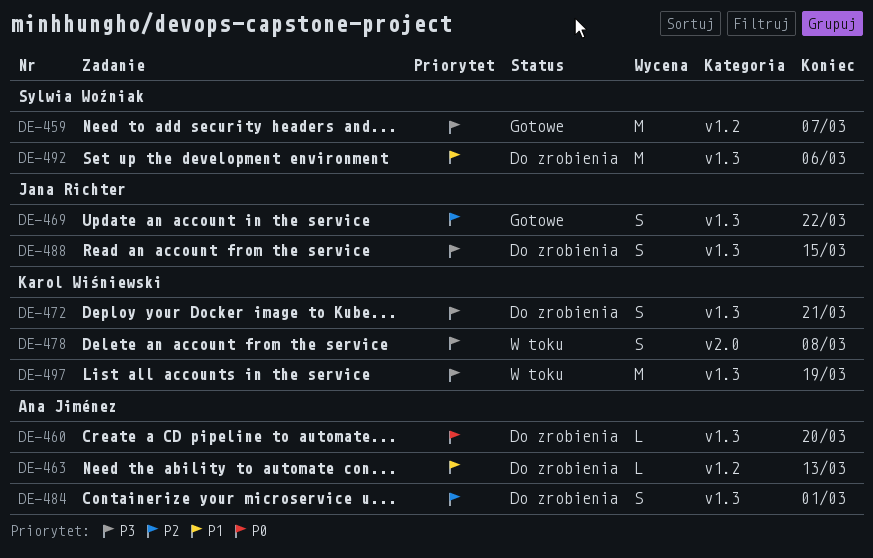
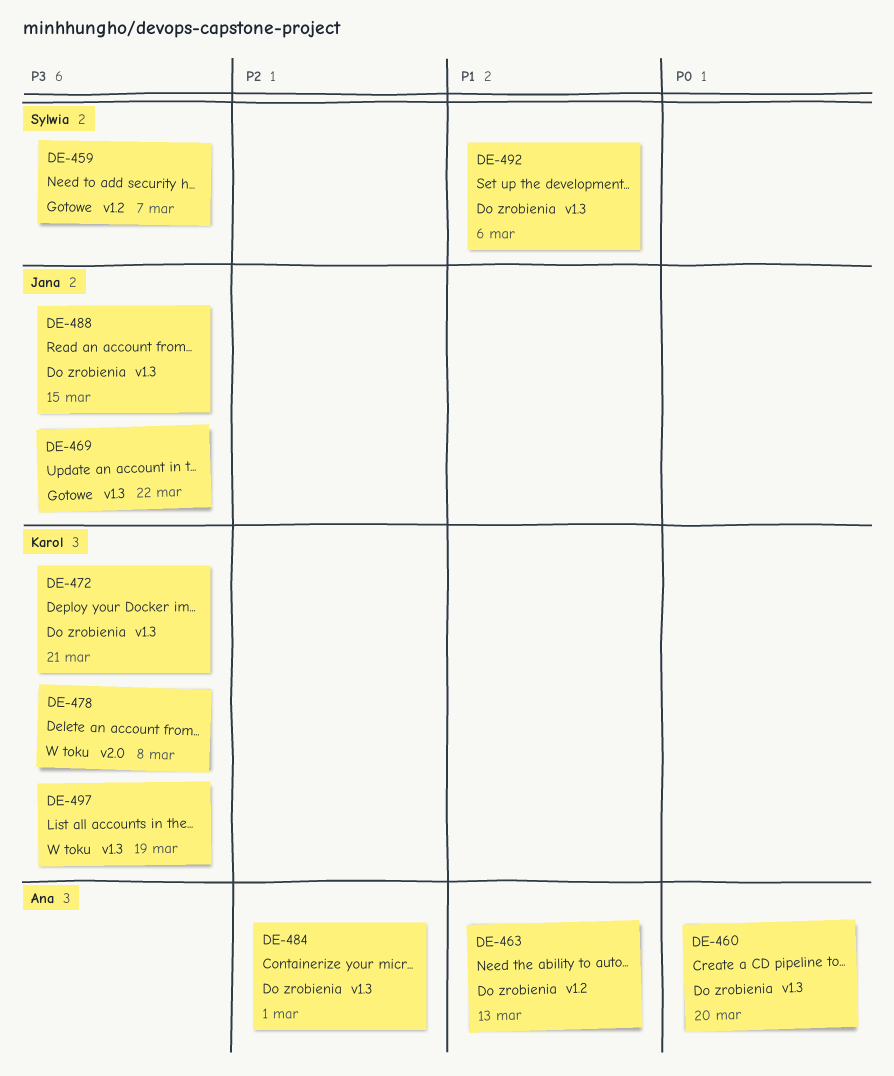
DE-469, priority: P2 -> P3

